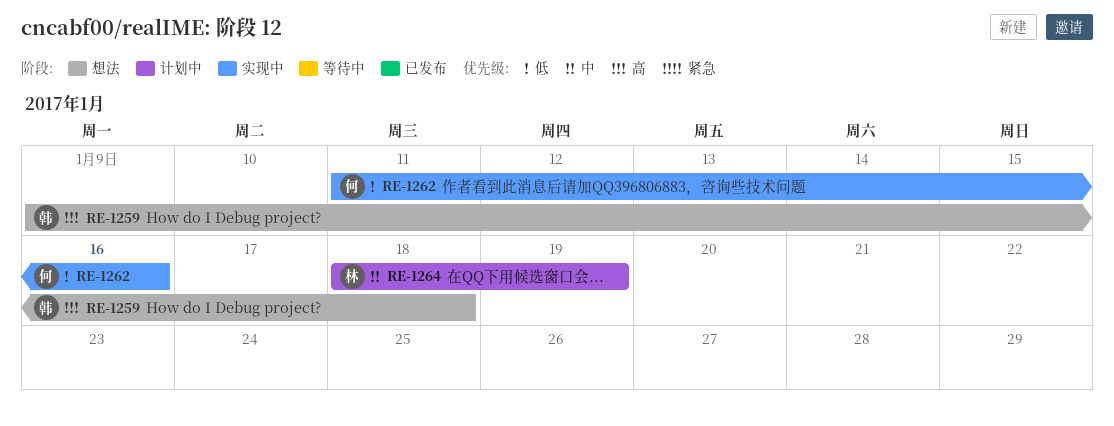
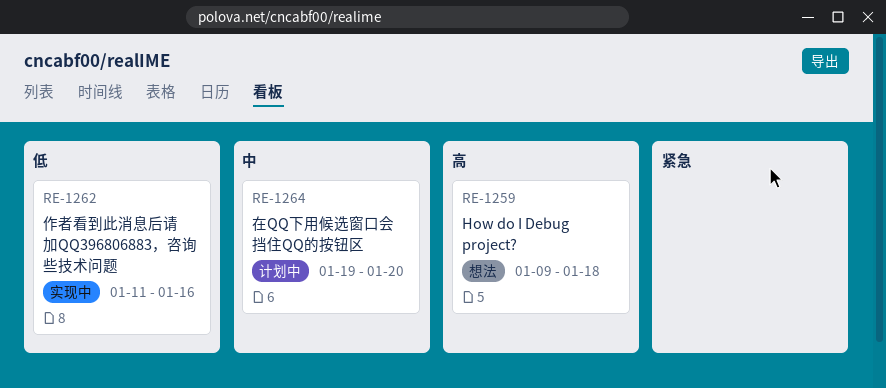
RE-1264, start: Jan 18 -> Jan 19
RE-1264, due: Jan 19 -> Jan 20

